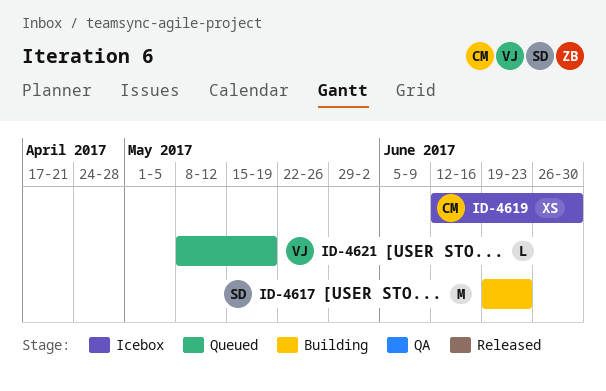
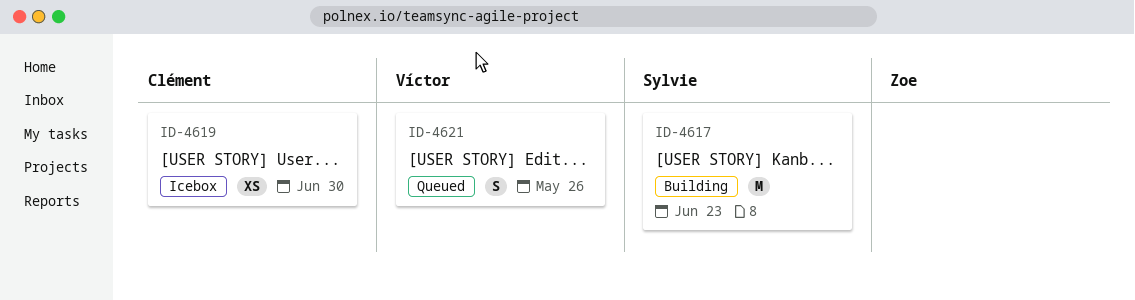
ID-4621, estimate: L -> S
ID-4621, due: May 19 -> May 26

